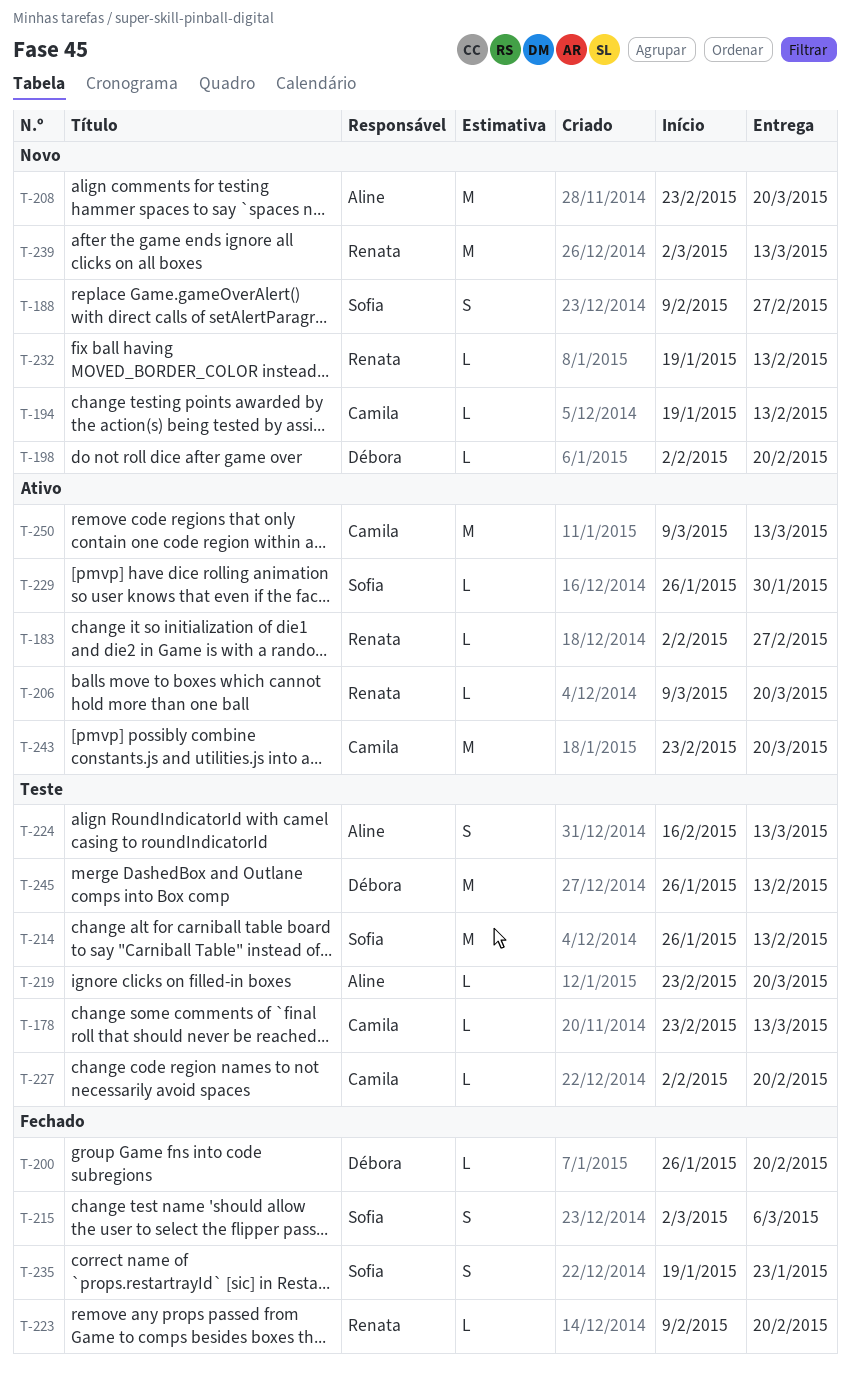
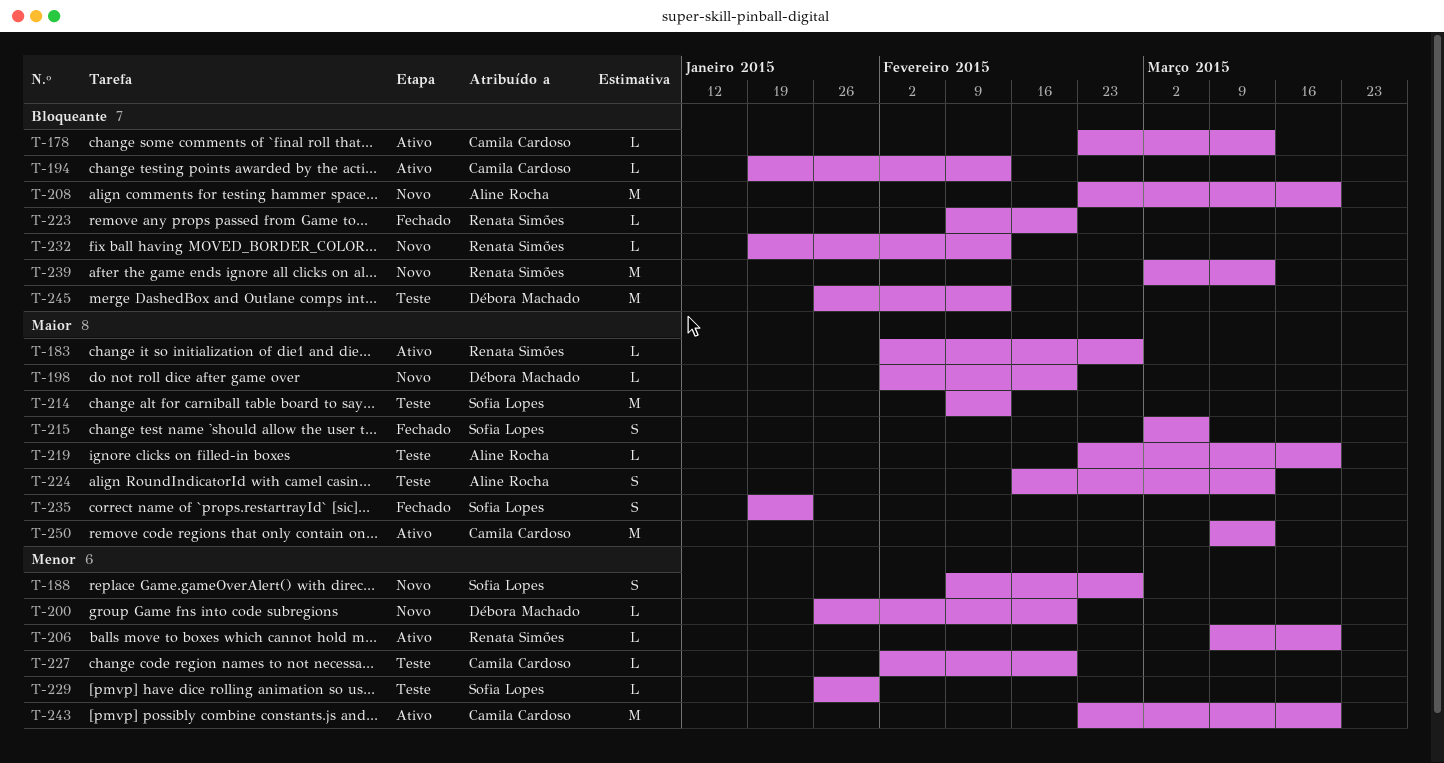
T-178, status: Teste -> Ativo
T-194, status: Novo -> Ativo
T-200, status: Fechado -> Novo
T-214, start: Jan 26 -> Feb 9
T-229, status: Ativo -> Teste

